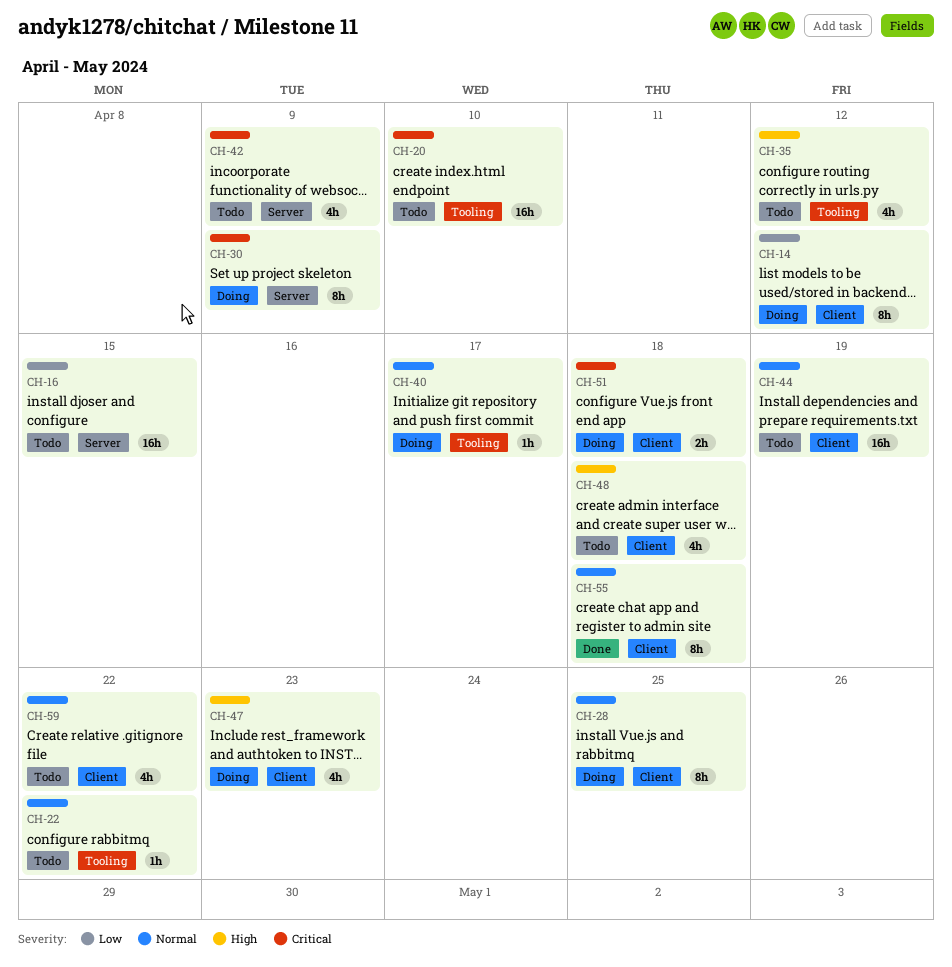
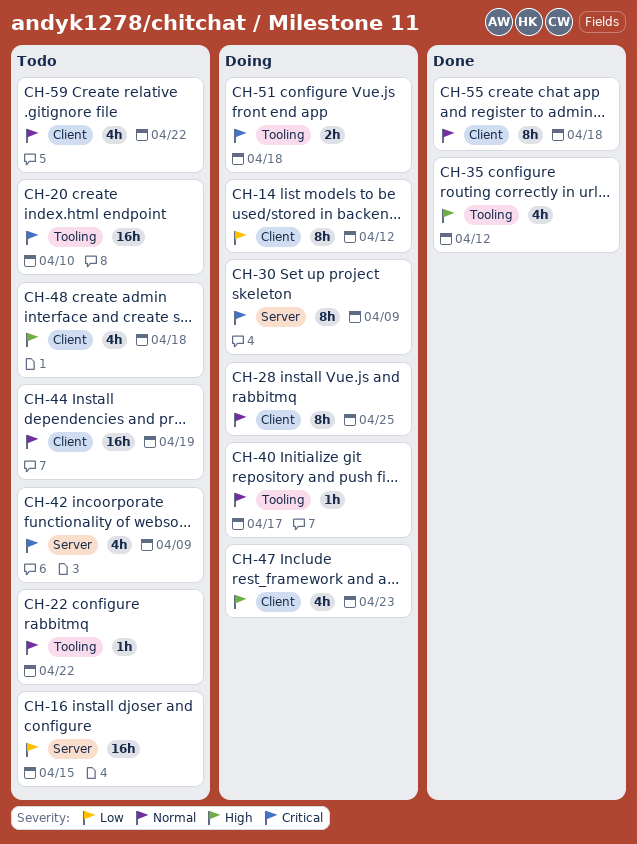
CH-35, status: Todo -> Done
CH-51, label: Client -> Tooling

